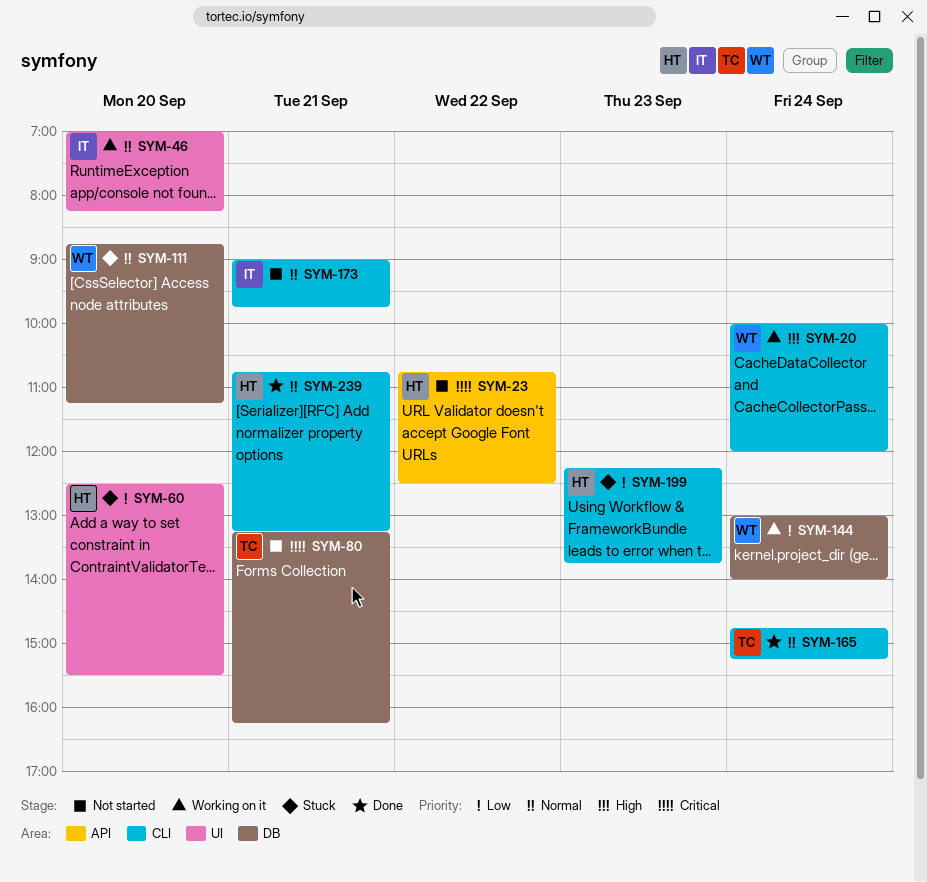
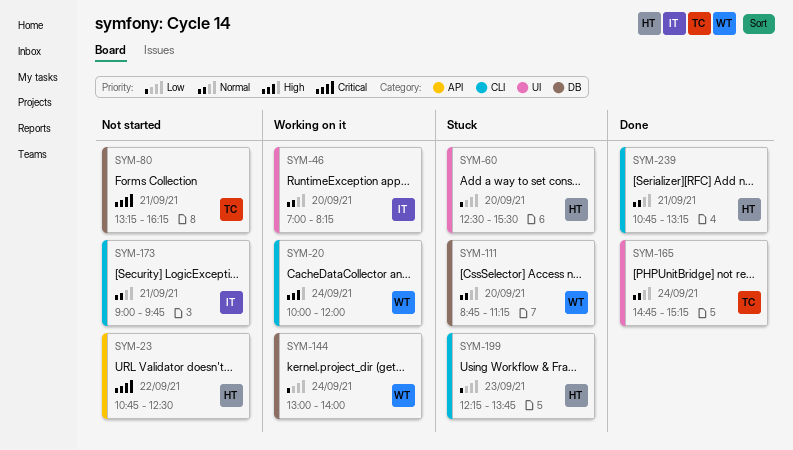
SYM-165, label: CLI -> UI

